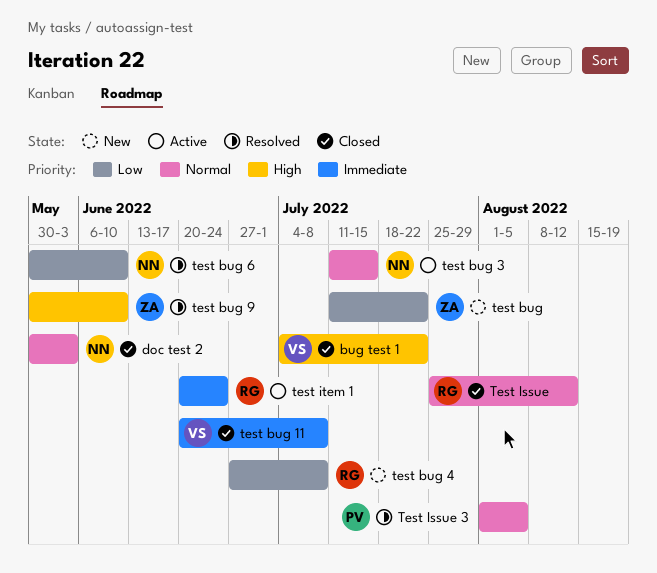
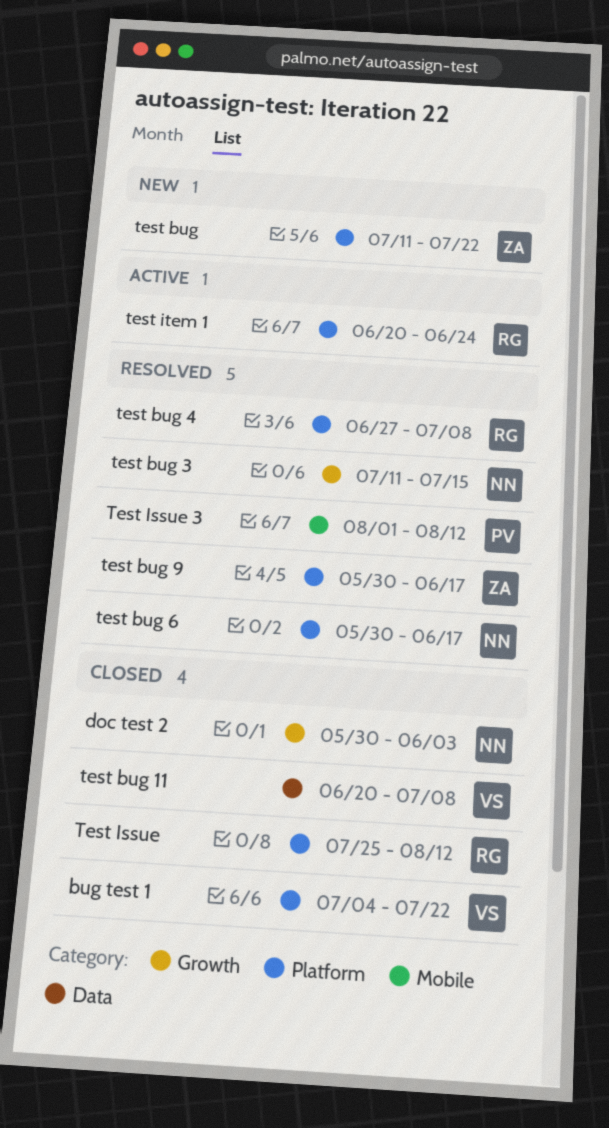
test bug 3, status: Active -> Resolved
test bug 4, status: New -> Resolved
test bug 6, due: Jun 10 -> Jun 17
test bug 9, due: Jun 10 -> Jun 17
Test Issue 3, due: Aug 5 -> Aug 12

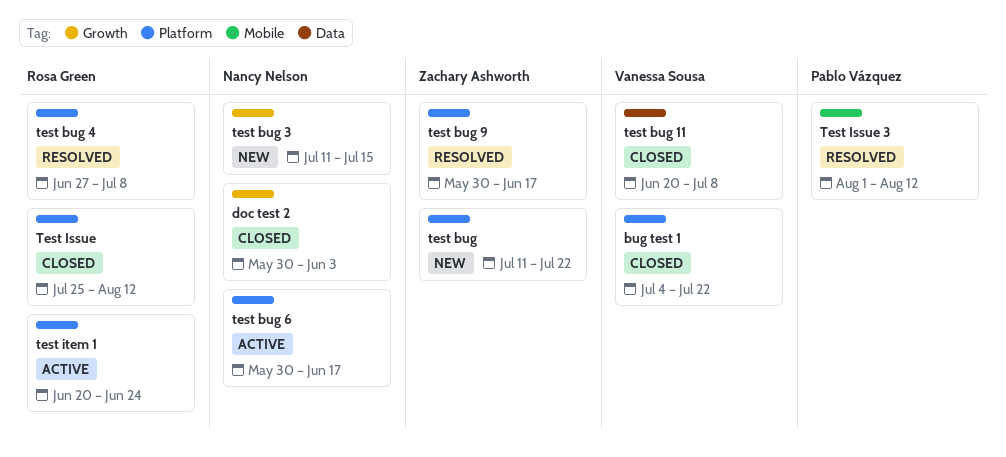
test bug 3, status: Resolved -> New
test bug 6, status: Resolved -> Active

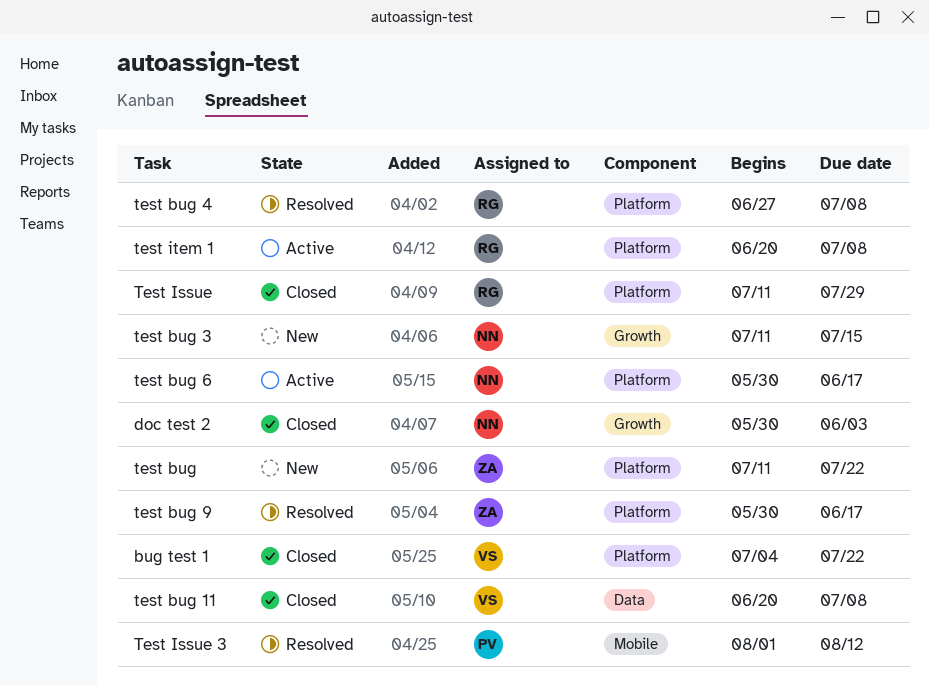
Test Issue, start: Jul 25 -> Jul 11
Test Issue, due: Aug 12 -> Jul 29
test item 1, due: Jun 24 -> Jul 8

